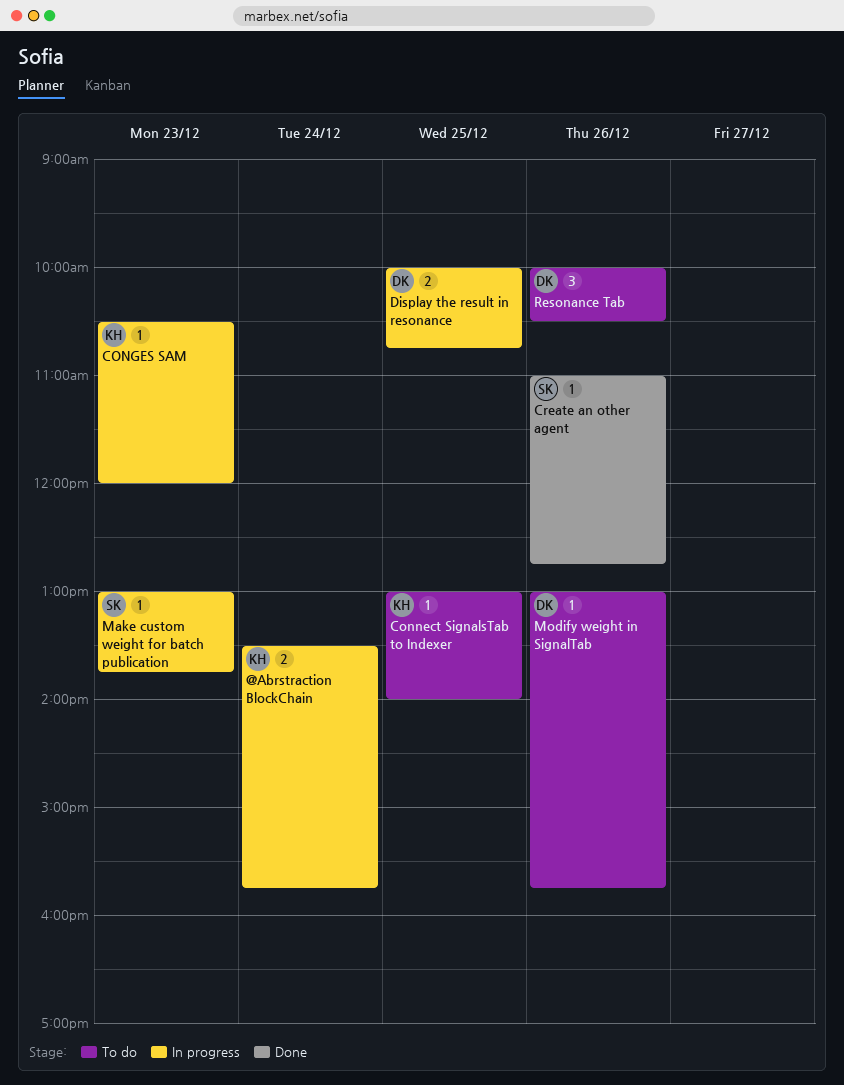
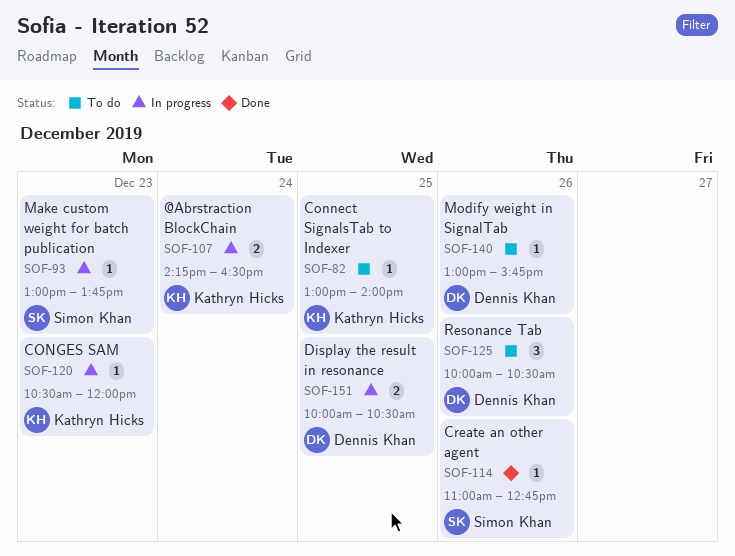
@Abrstraction BlockChain, begins: 13:30 -> 14:15
@Abrstraction BlockChain, ends: 15:45 -> 16:30
Display the result in resonance, ends: 10:45 -> 10:30

